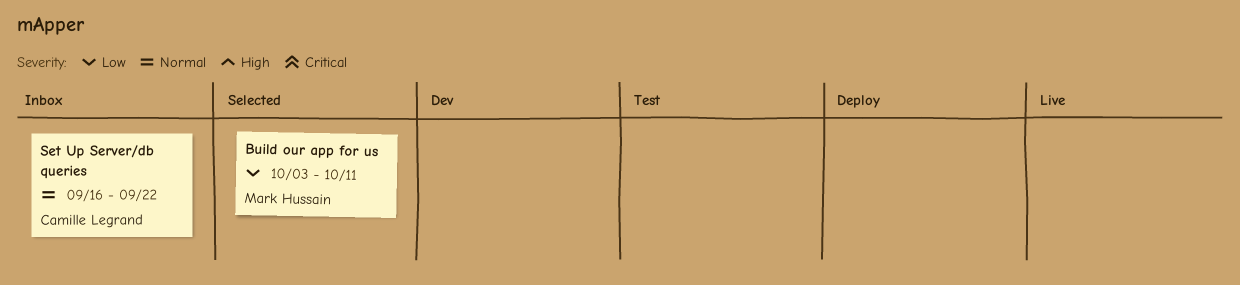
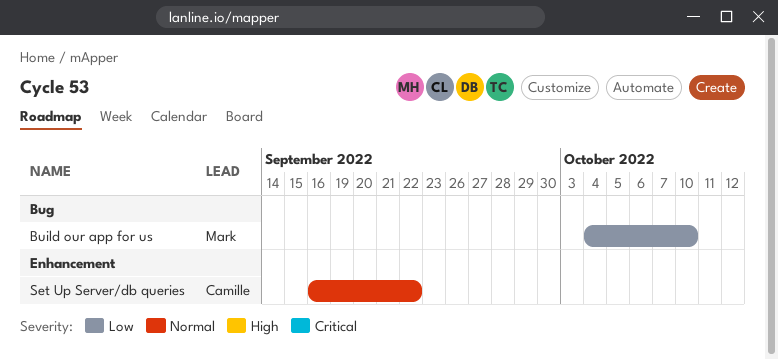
Build our app for us, start: Oct 3 -> Oct 4
Build our app for us, due: Oct 11 -> Oct 10

